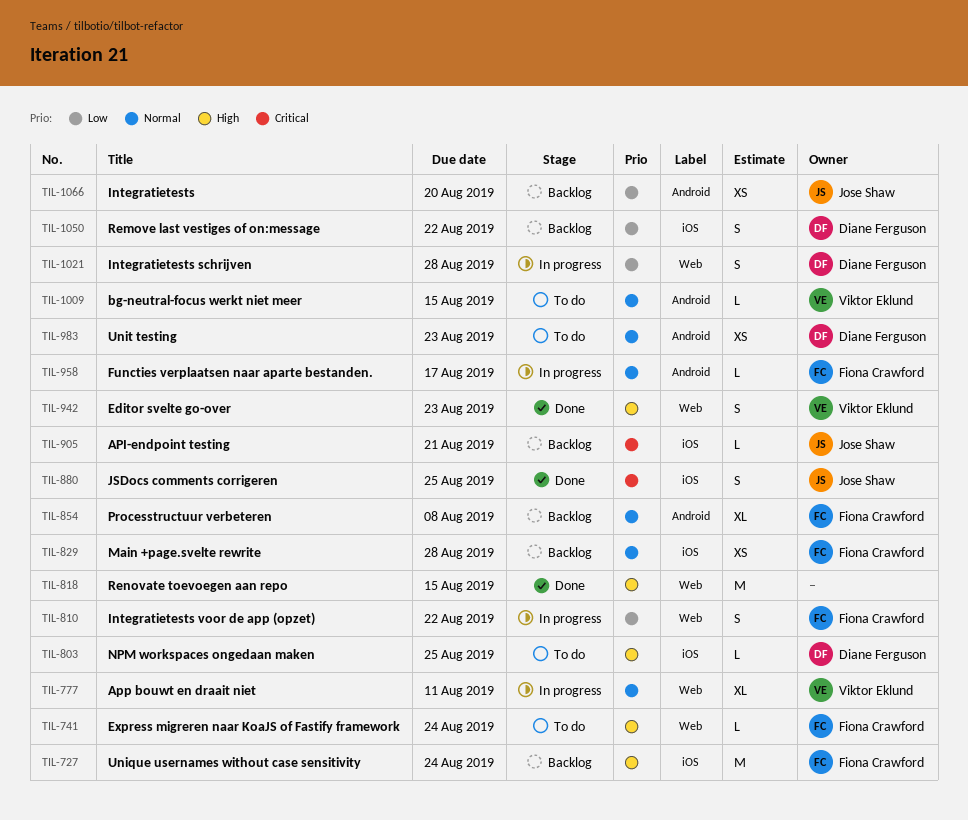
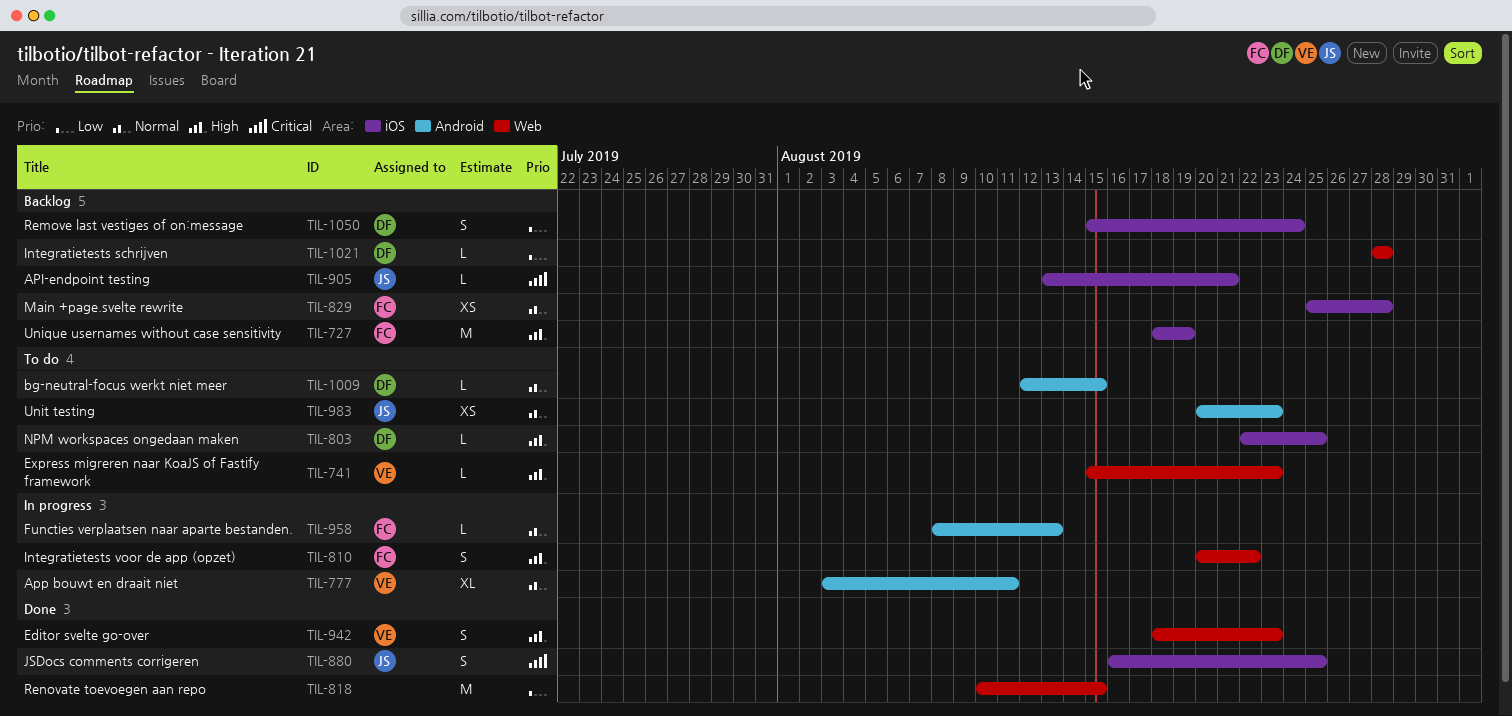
TIL-727, due: Aug 24 -> Aug 19
TIL-741, owner: Fiona Crawford -> Viktor Eklund
TIL-741, due: Aug 24 -> Aug 23
TIL-777, label: Web -> Android
TIL-810, priority: Low -> High
TIL-818, priority: High -> Low
TIL-854: present -> none
TIL-958, due: Aug 17 -> Aug 13
TIL-983, owner: Diane Ferguson -> Jose Shaw
TIL-1009, owner: Viktor Eklund -> Diane Ferguson
TIL-1021, status: In progress -> Backlog
TIL-1021, estimate: S -> L
TIL-1050, due: Aug 22 -> Aug 24
TIL-1066: present -> none

